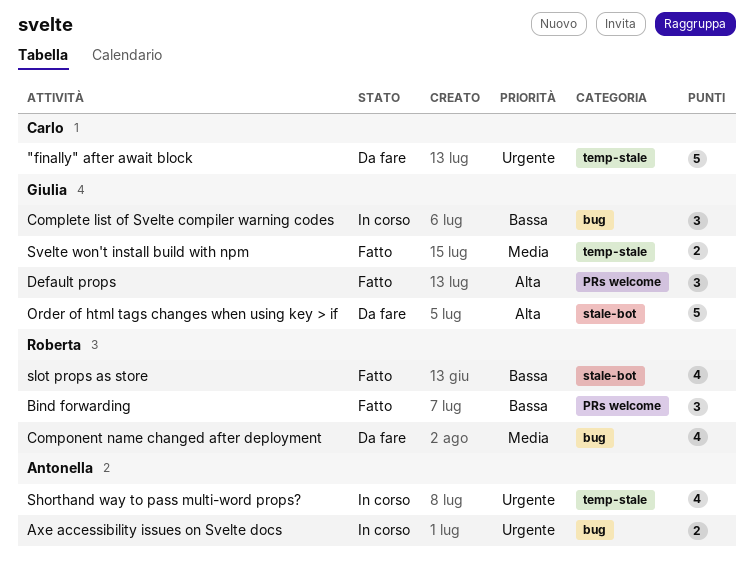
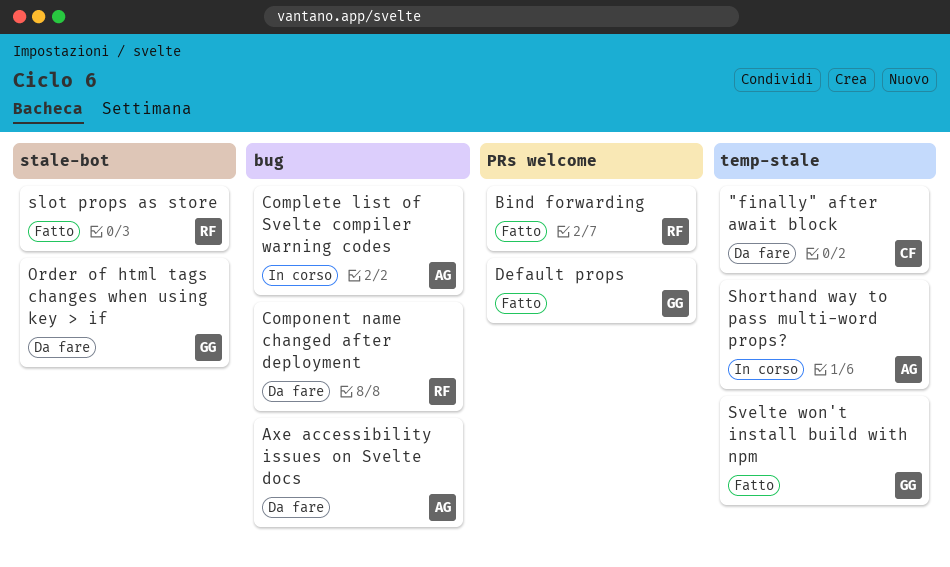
Axe accessibility issues on Svelte docs, status: In corso -> Da fare
Complete list of Svelte compiler warning codes, owner: Giulia -> Antonella

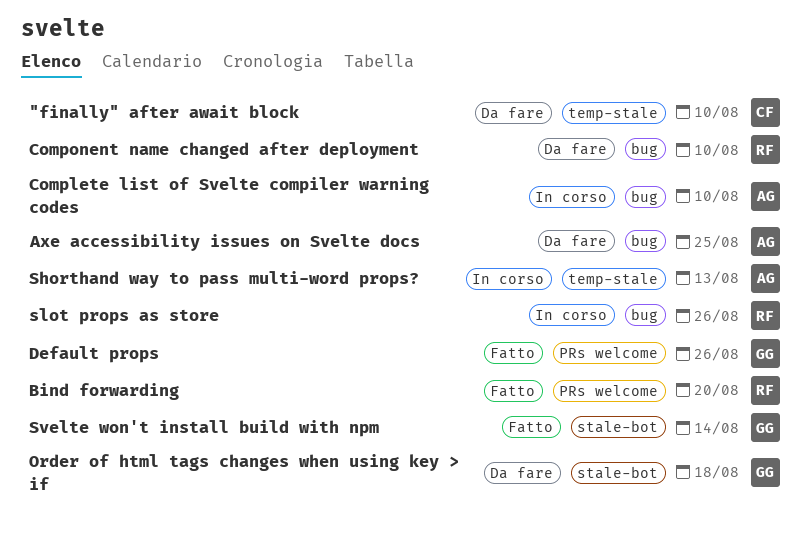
slot props as store, status: Fatto -> In corso
slot props as store, label: stale-bot -> bug
Svelte won't install build with npm, label: temp-stale -> stale-bot

